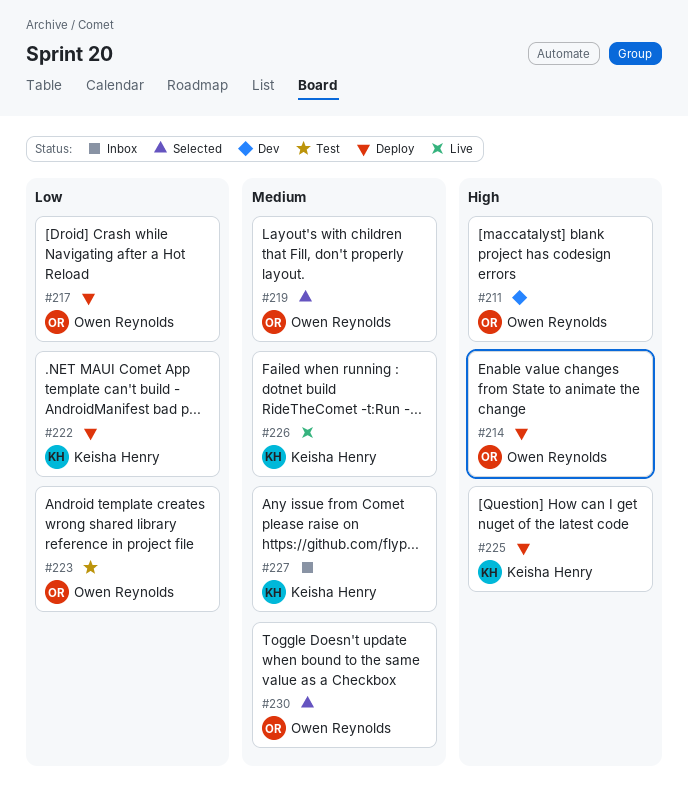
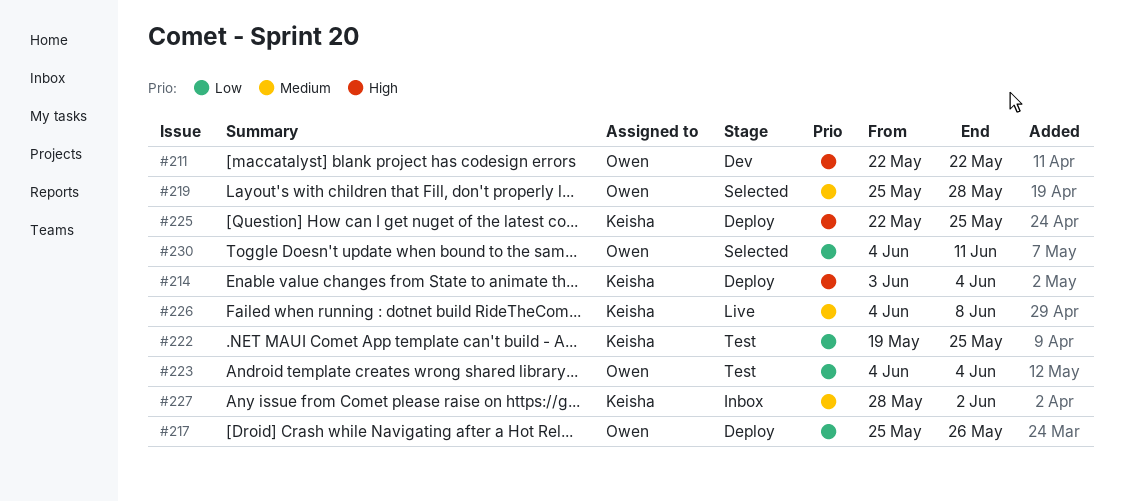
#214, owner: Owen Reynolds -> Keisha Henry
#222, status: Deploy -> Test
#230, priority: Medium -> Low

